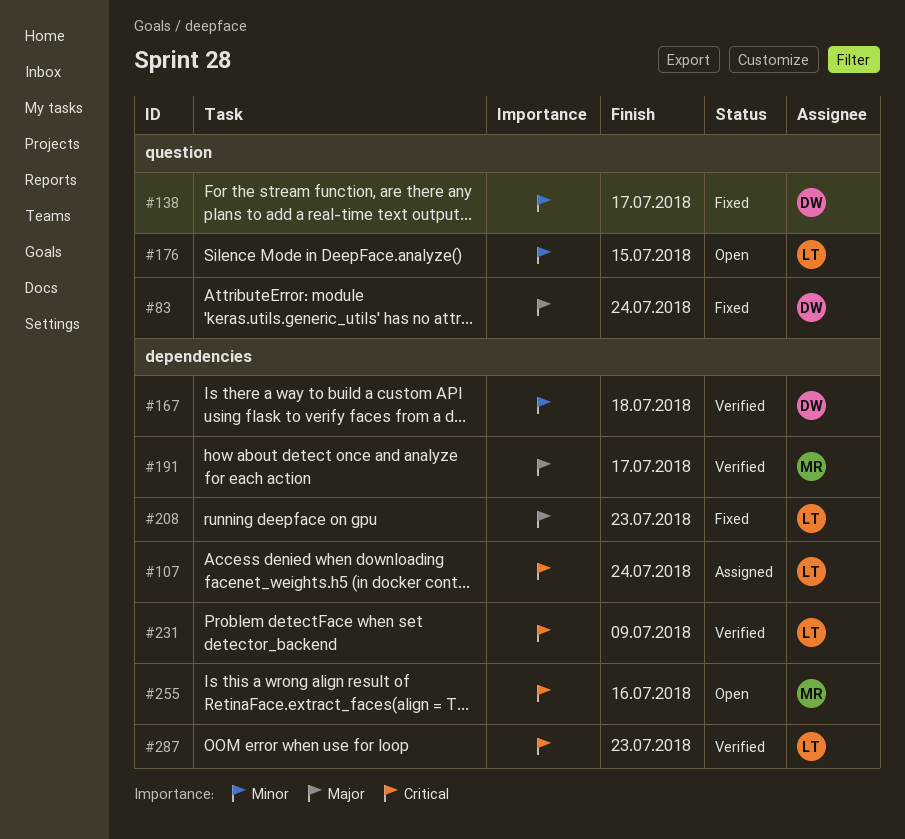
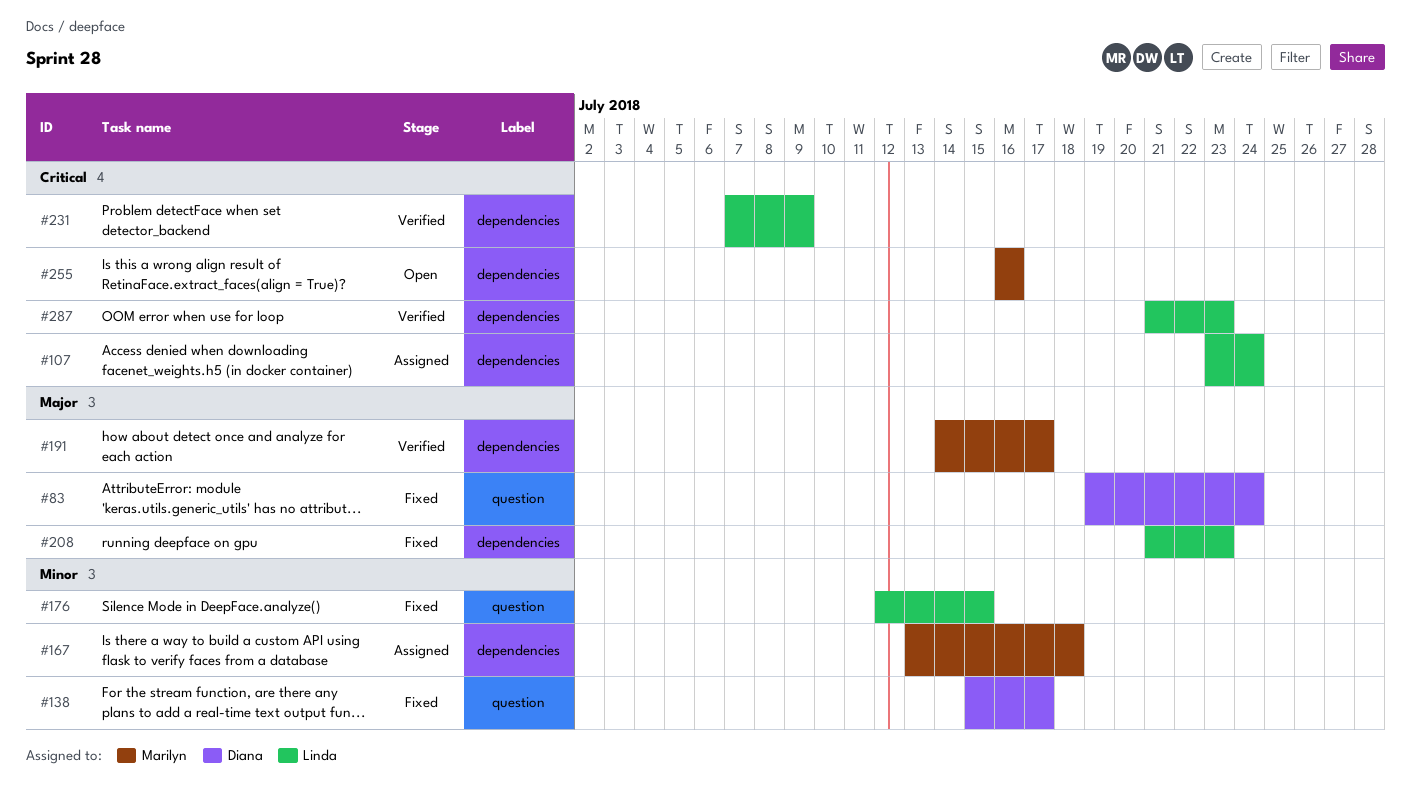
#167, status: Verified -> Assigned
#167, owner: Diana -> Marilyn
#176, status: Open -> Fixed

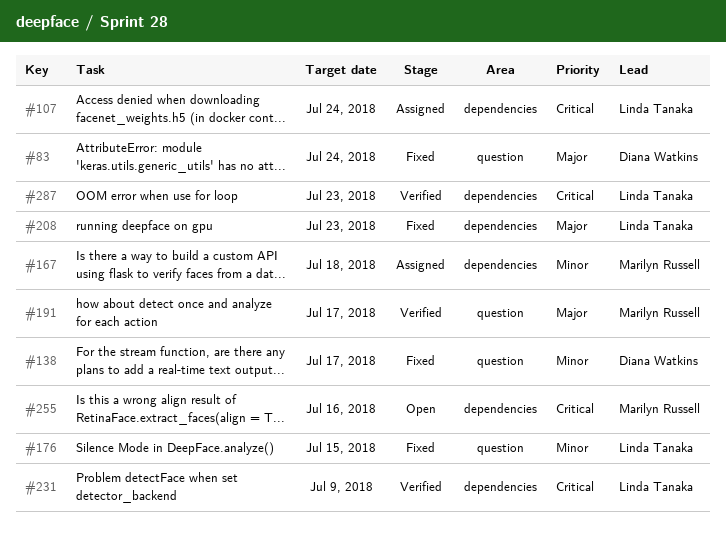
#191, label: dependencies -> question

